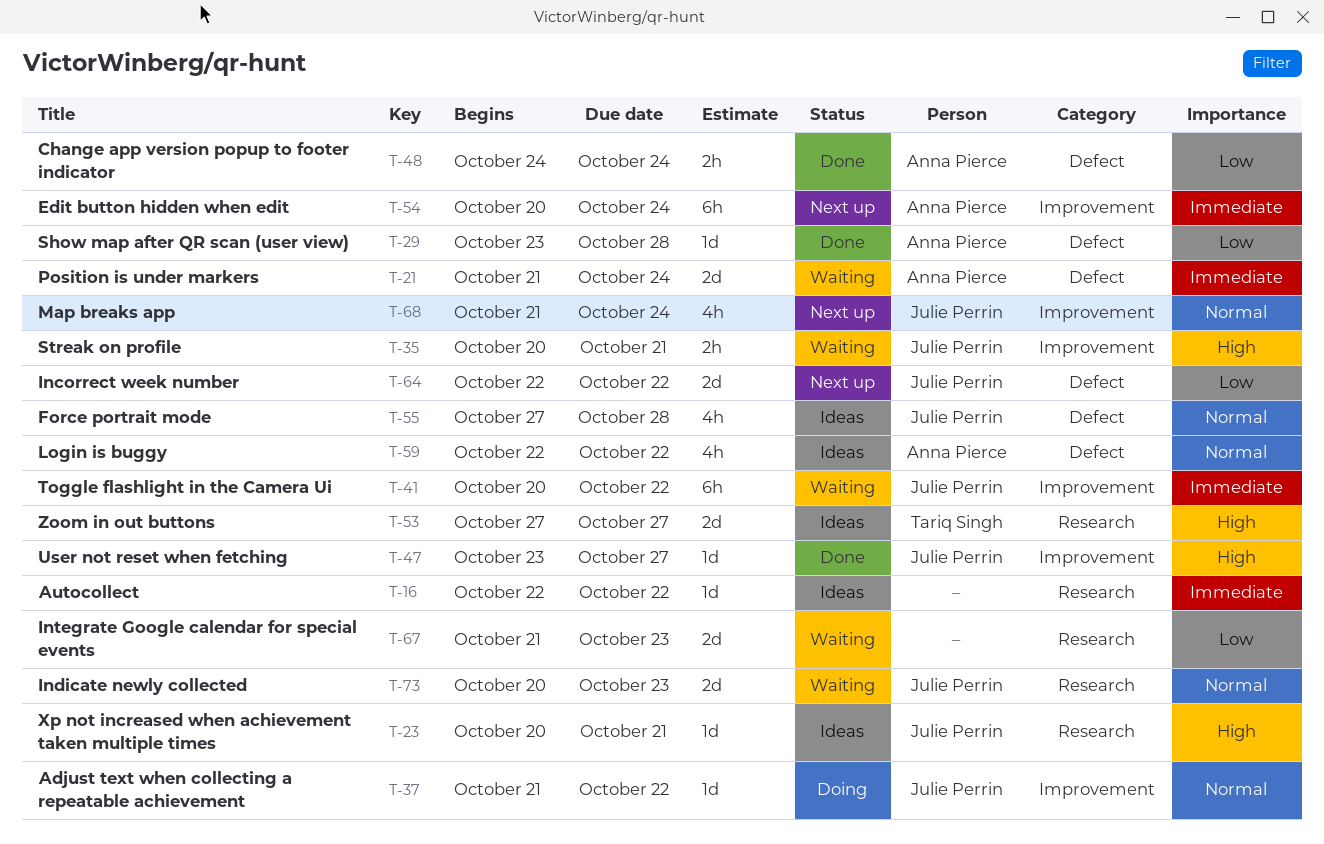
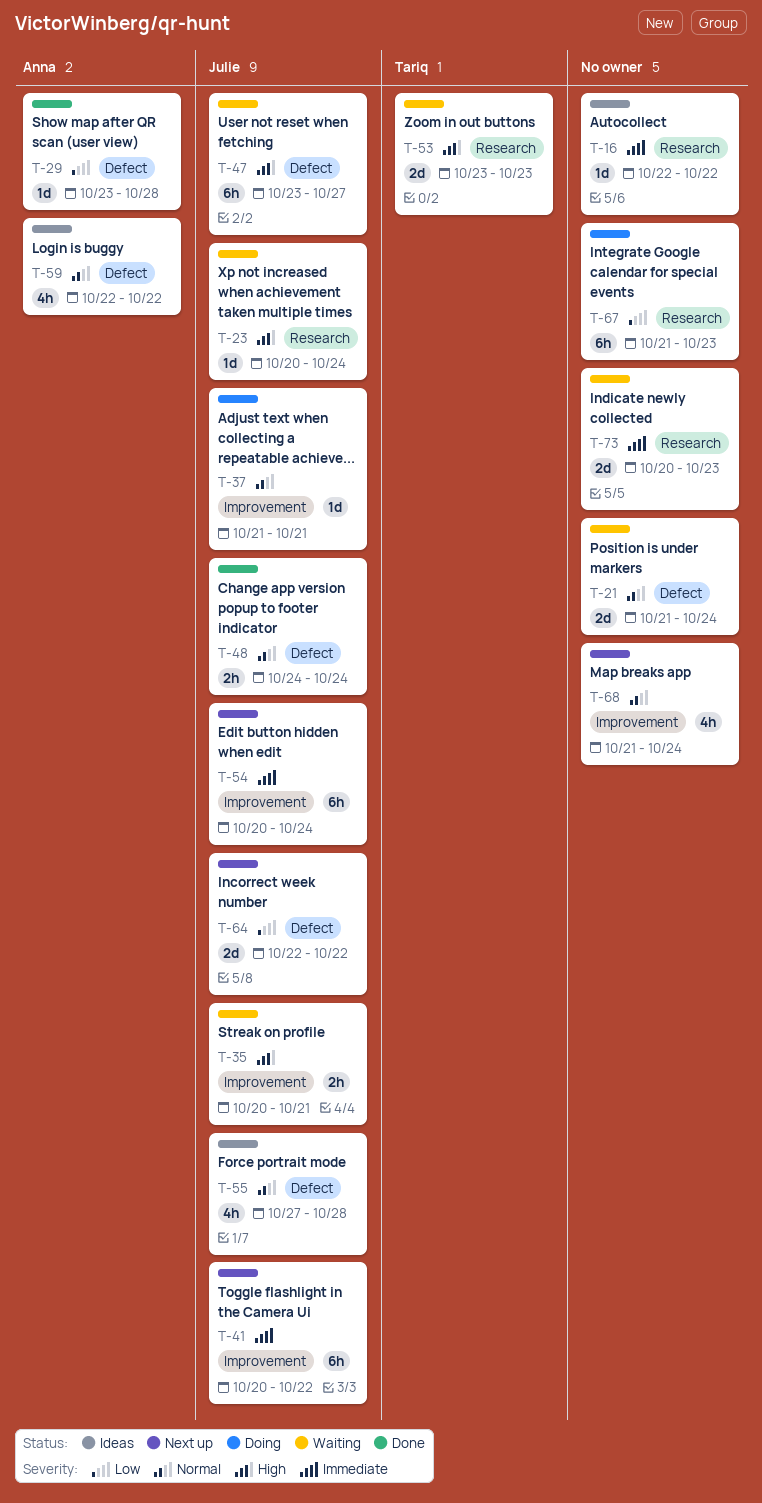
T-21, owner: Anna Pierce -> none
T-21, priority: Immediate -> Normal
T-23, status: Ideas -> Waiting
T-23, due: Oct 21 -> Oct 24
T-37, due: Oct 22 -> Oct 21
T-41, status: Waiting -> Next up
T-47, status: Done -> Waiting
T-47, label: Improvement -> Defect
T-47, estimate: 1d -> 6h
T-48, owner: Anna Pierce -> Julie Perrin
T-48, priority: Low -> Normal
T-53, status: Ideas -> Waiting
T-53, start: Oct 27 -> Oct 23
T-53, due: Oct 27 -> Oct 23
T-54, owner: Anna Pierce -> Julie Perrin
T-67, status: Waiting -> Doing
T-67, estimate: 2d -> 6h
T-68, owner: Julie Perrin -> none
T-73, owner: Julie Perrin -> none
T-73, priority: Normal -> Immediate

